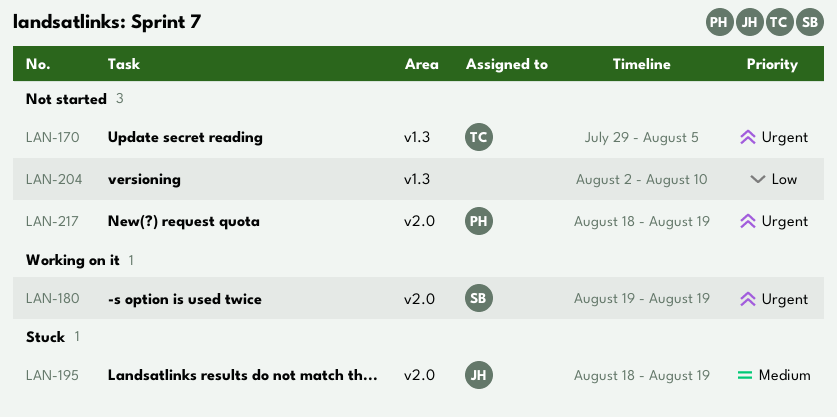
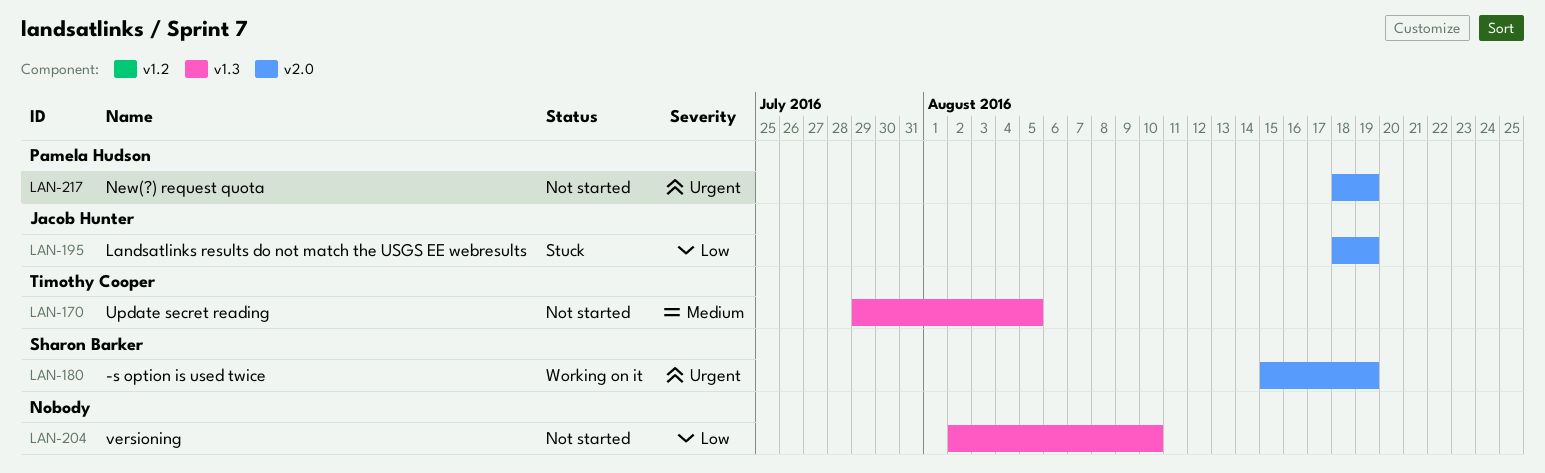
LAN-170, priority: Urgent -> Medium
LAN-180, start: Aug 19 -> Aug 15
LAN-195, priority: Medium -> Low

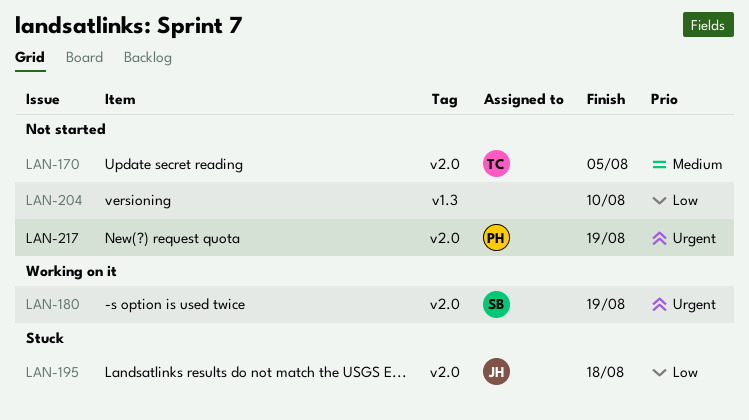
LAN-170, label: v1.3 -> v2.0
LAN-195, due: Aug 19 -> Aug 18

